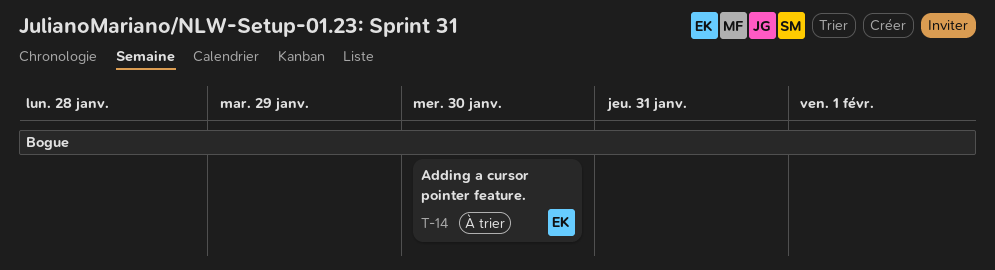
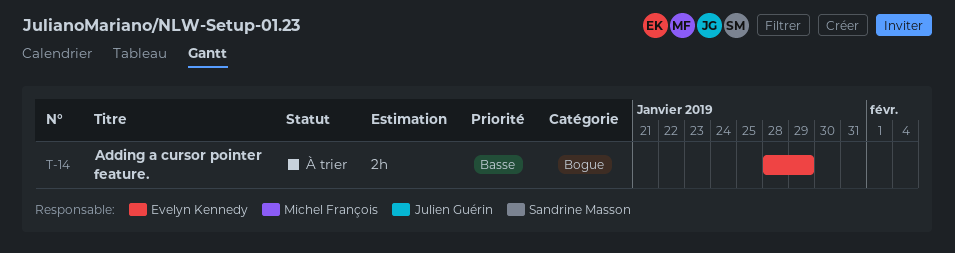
T-14, due: Jan 30 -> Jan 29

